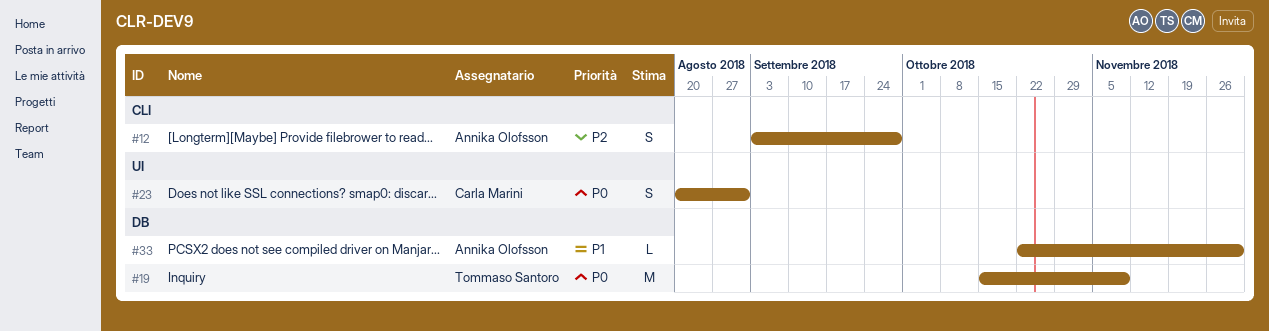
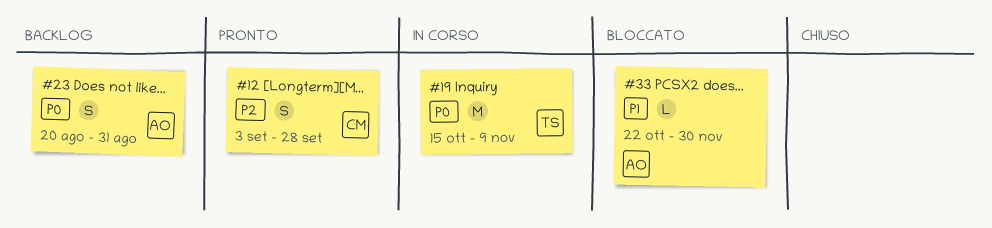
#12, owner: Annika Olofsson -> Carla Marini
#23, owner: Carla Marini -> Annika Olofsson

